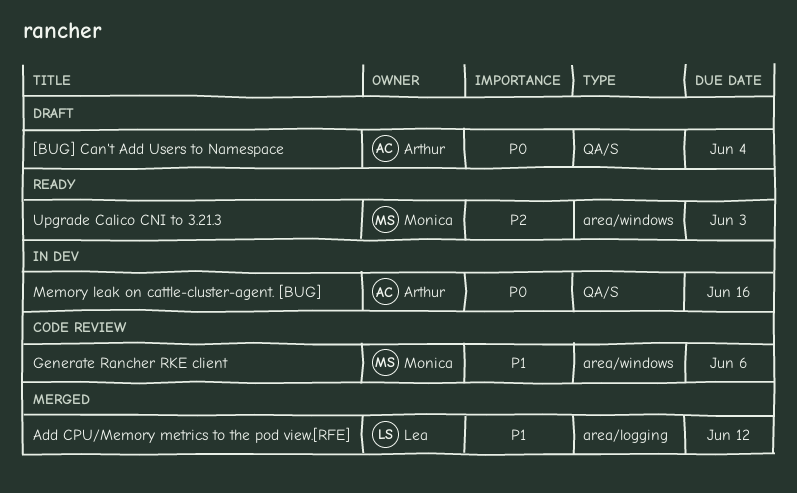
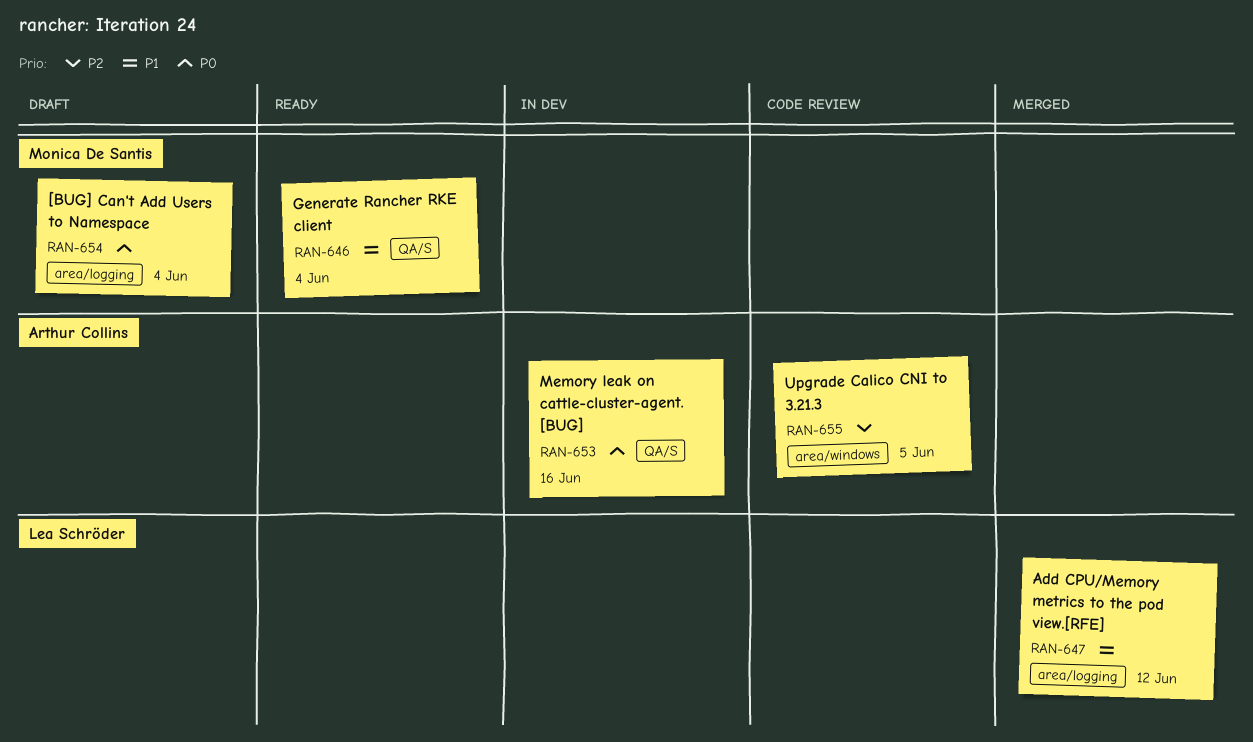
[BUG] Can't Add Users to Namespace, owner: Arthur Collins -> Monica De Santis
[BUG] Can't Add Users to Namespace, label: QA/S -> area/logging
Generate Rancher RKE client, status: Code review -> Ready
Generate Rancher RKE client, label: area/windows -> QA/S
Generate Rancher RKE client, due: Jun 6 -> Jun 4
Upgrade Calico CNI to 3.21.3, status: Ready -> Code review
Upgrade Calico CNI to 3.21.3, owner: Monica De Santis -> Arthur Collins
Upgrade Calico CNI to 3.21.3, due: Jun 3 -> Jun 5

